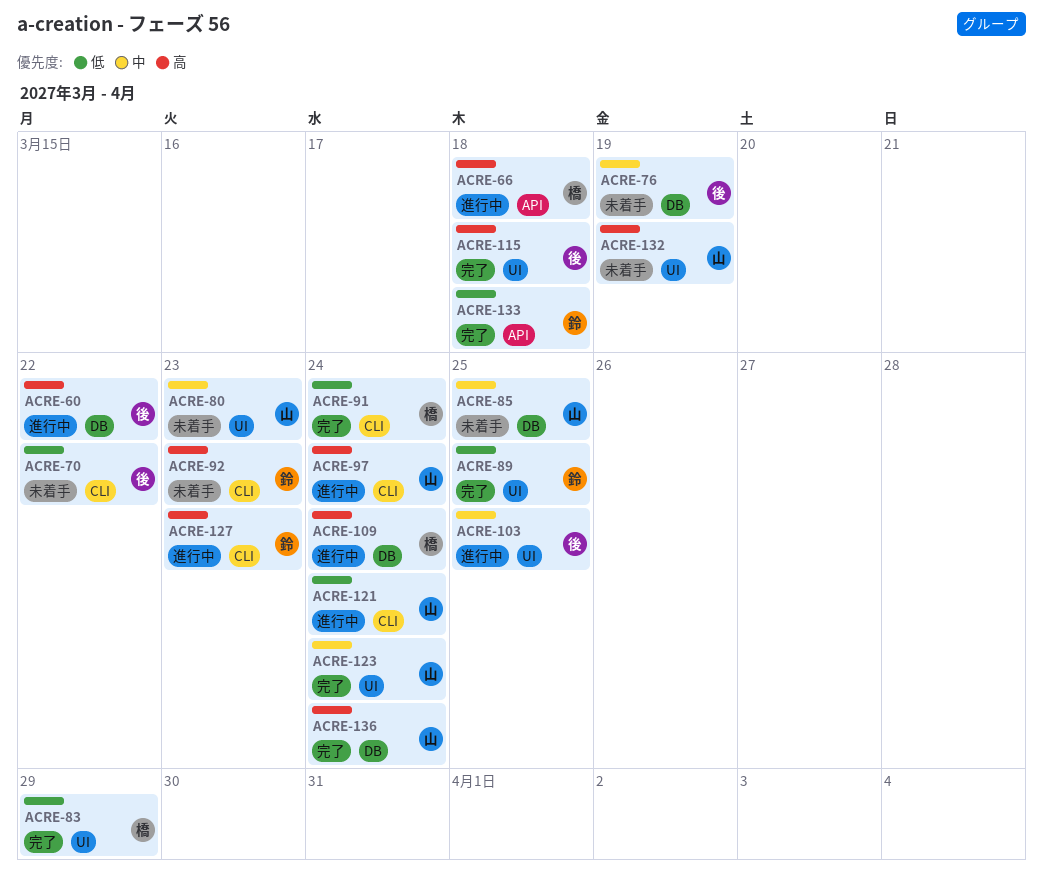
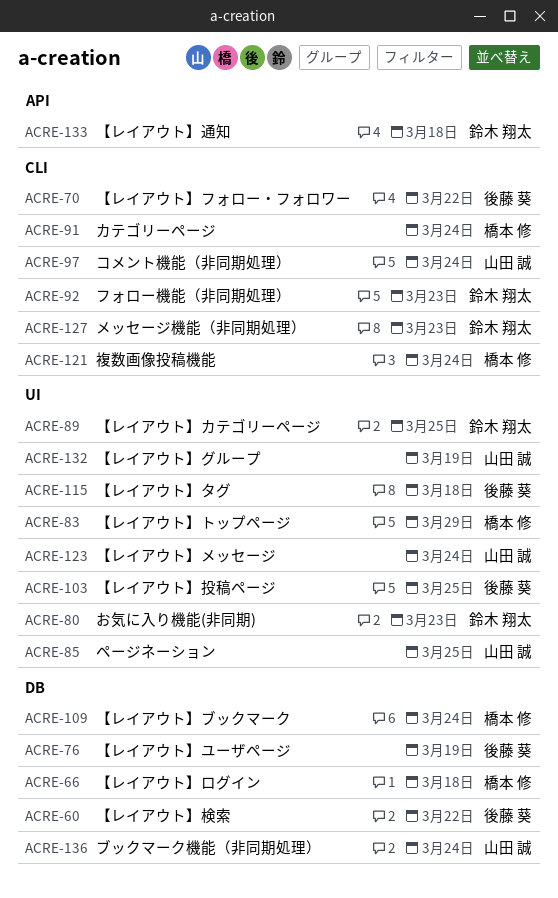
ACRE-66, label: API -> DB
ACRE-80, owner: 山田 誠 -> 鈴木 翔太
ACRE-85, label: DB -> UI
ACRE-121, owner: 山田 誠 -> 橋本 修

